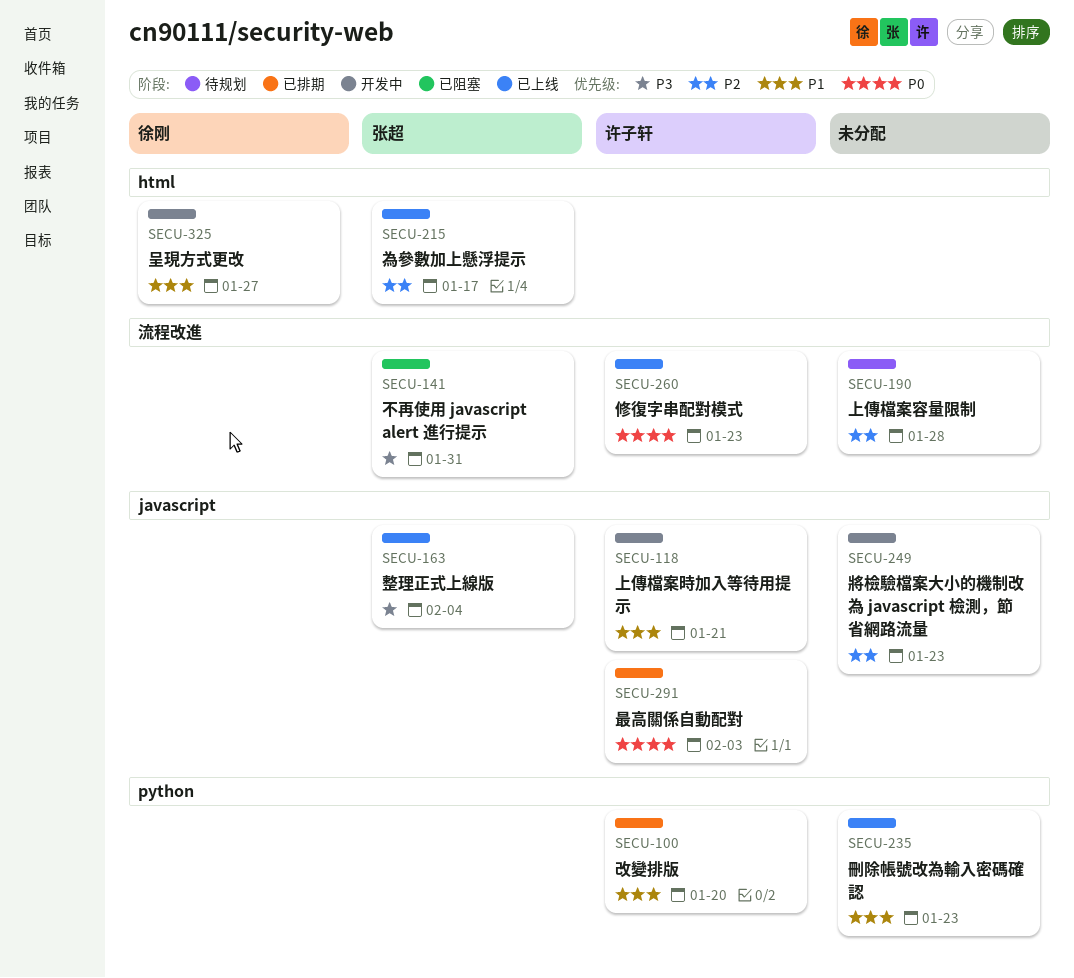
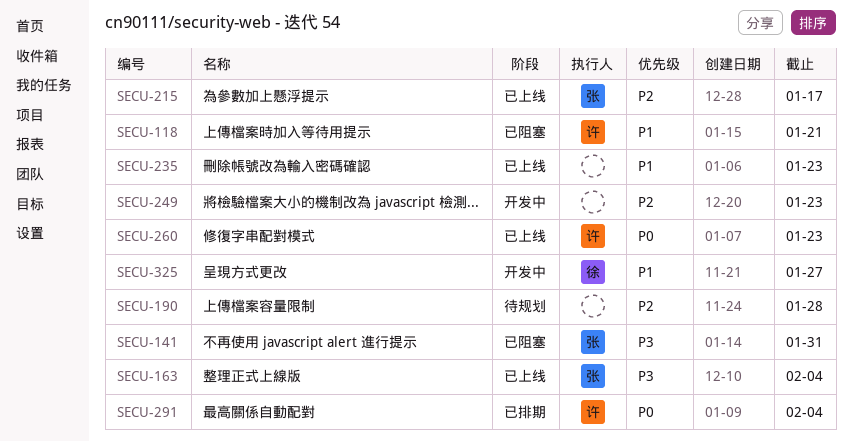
SECU-100: present -> none
SECU-118, status: 开发中 -> 已阻塞
SECU-291, due: Feb 3 -> Feb 4

